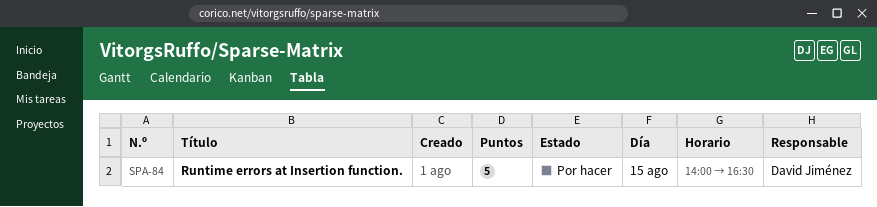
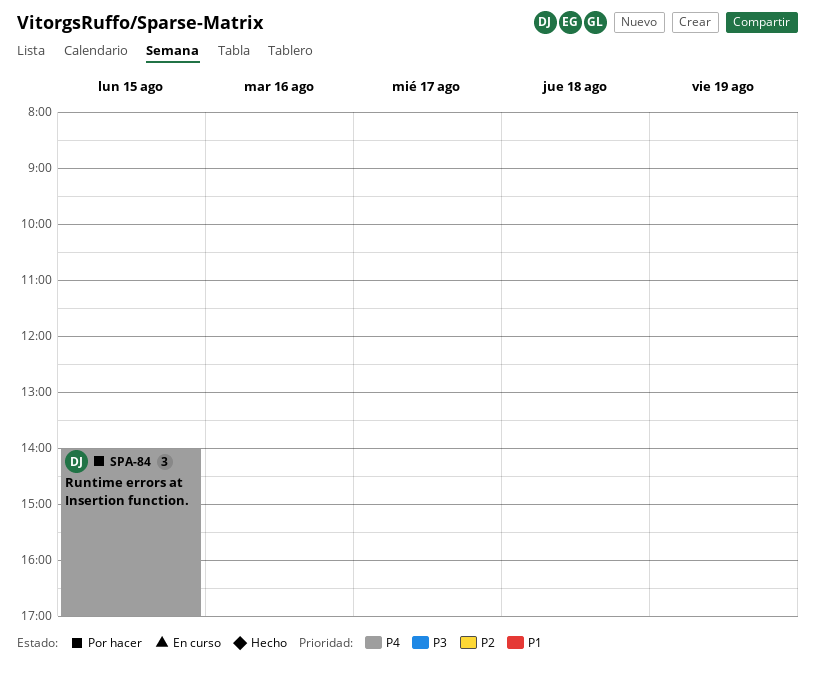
SPA-84, estimate: 5 -> 3
SPA-84, ends: 16:30 -> 17:00

